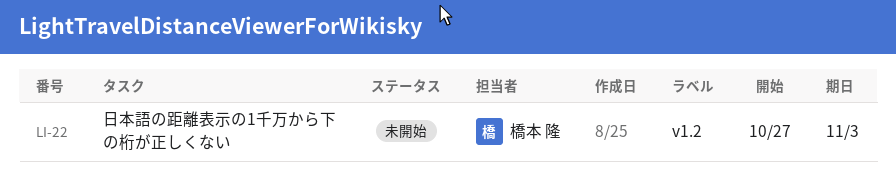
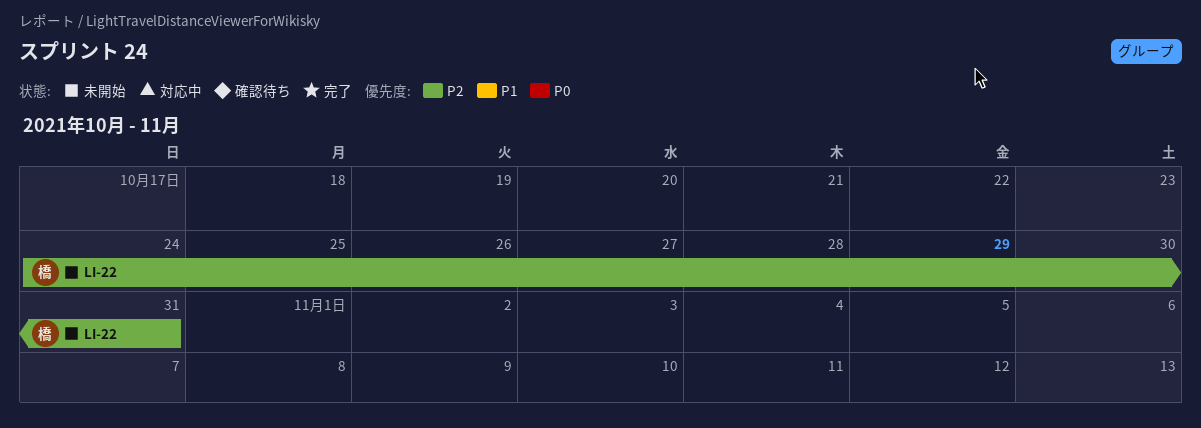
LI-22, start: Oct 27 -> Oct 24
LI-22, due: Nov 3 -> Oct 31

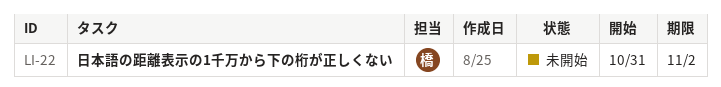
LI-22, start: Oct 24 -> Oct 31
LI-22, due: Oct 31 -> Nov 2

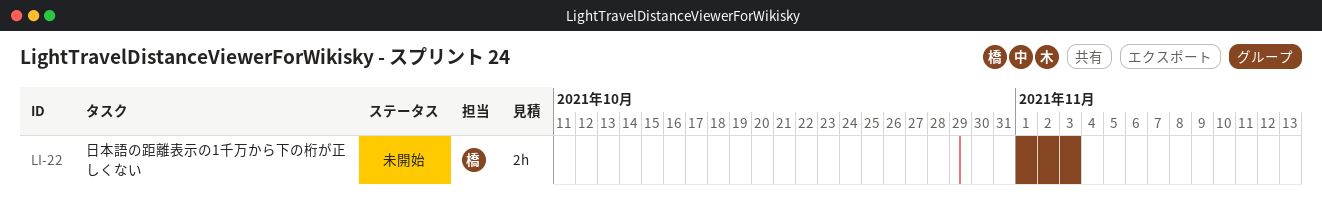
LI-22, start: Oct 31 -> Nov 1
LI-22, due: Nov 2 -> Nov 3

